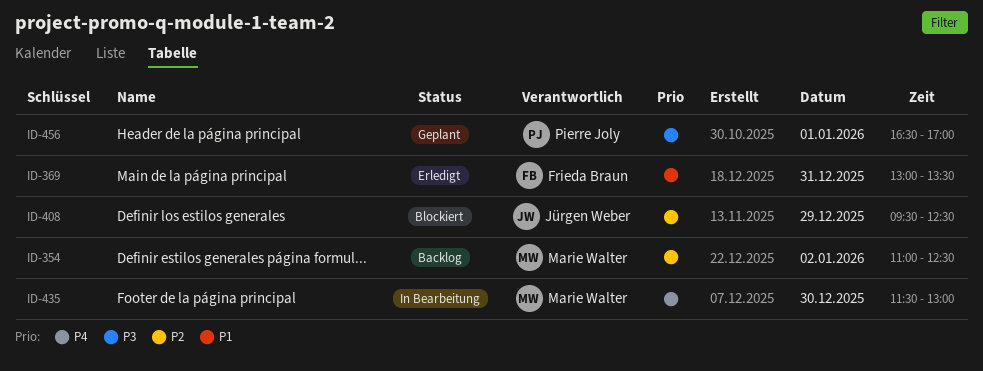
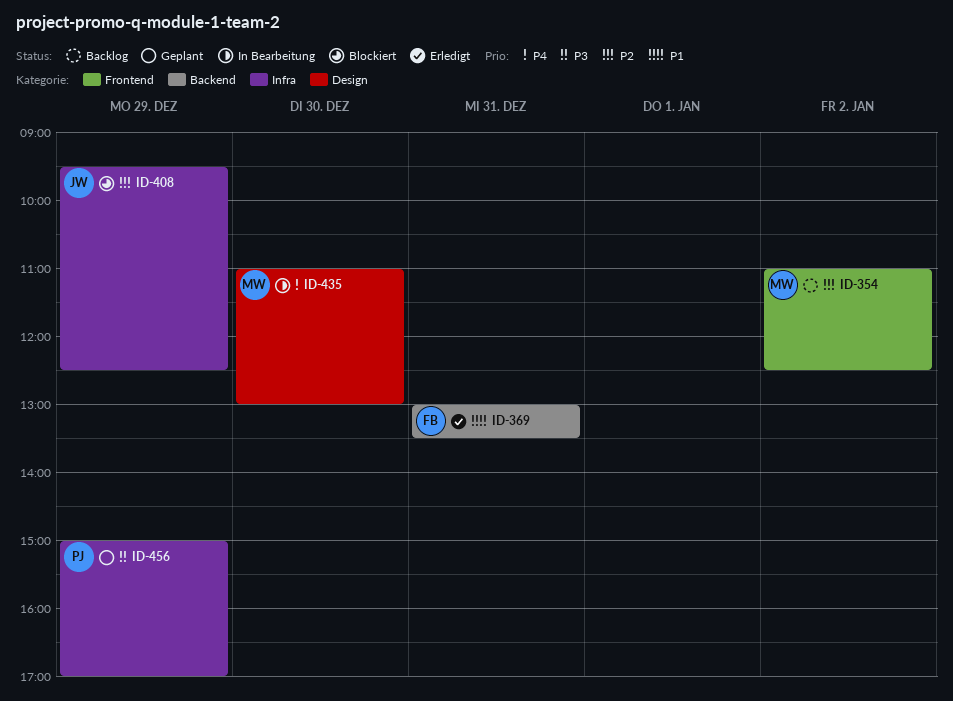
ID-435, begins: 11:30 -> 11:00
ID-456, day: Jan 1 -> Dec 29
ID-456, begins: 16:30 -> 15:00

